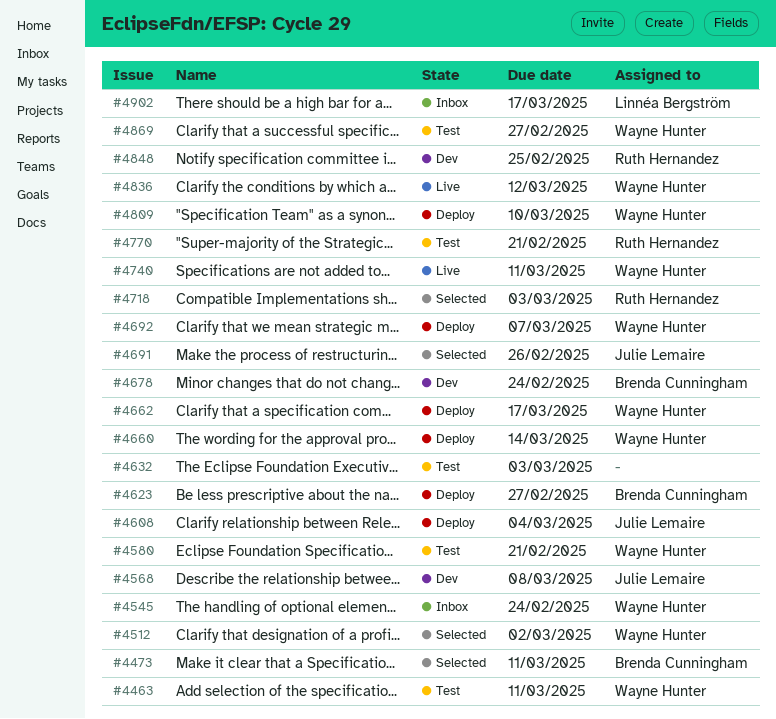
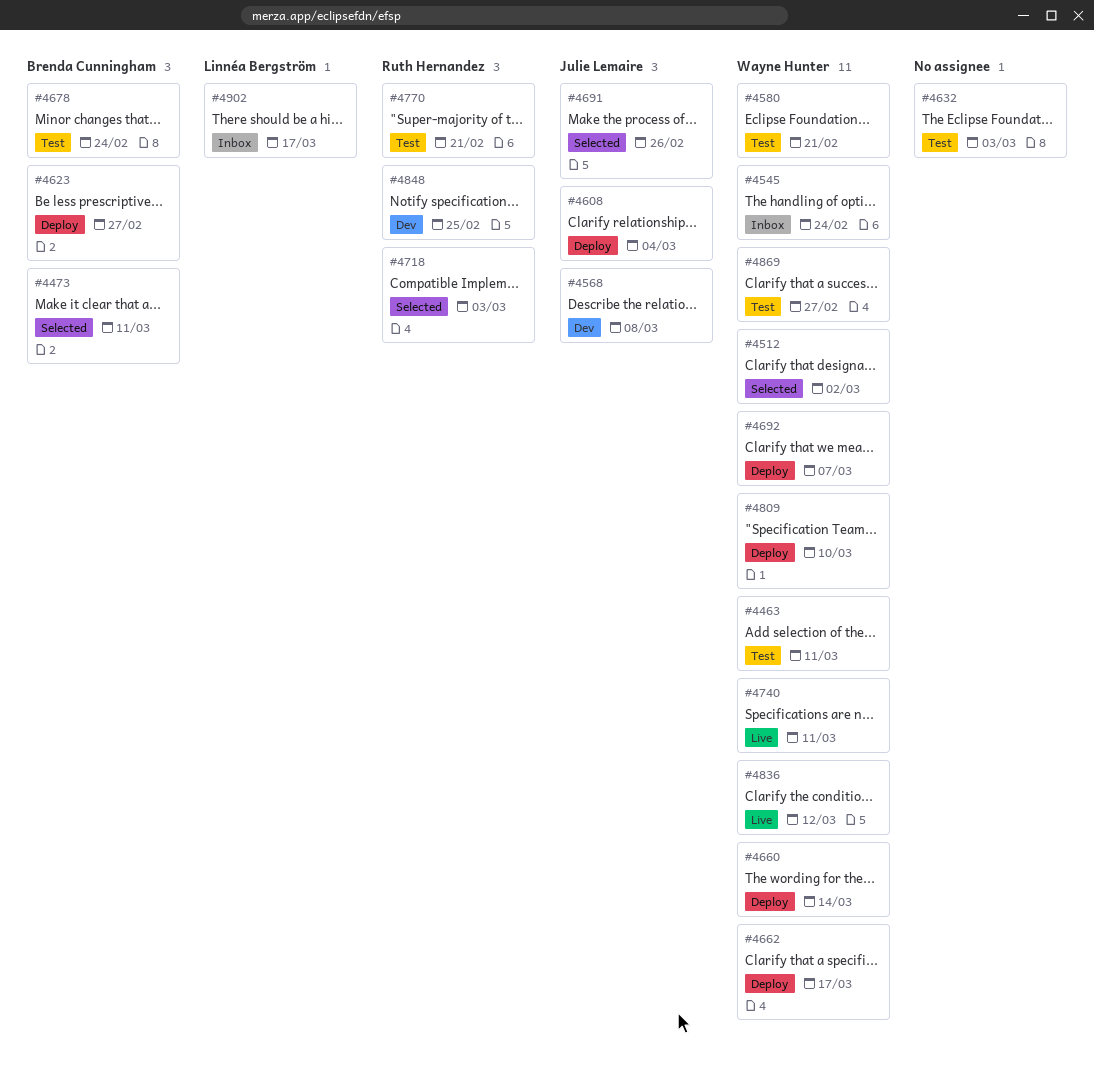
#4678, status: Dev -> Test

